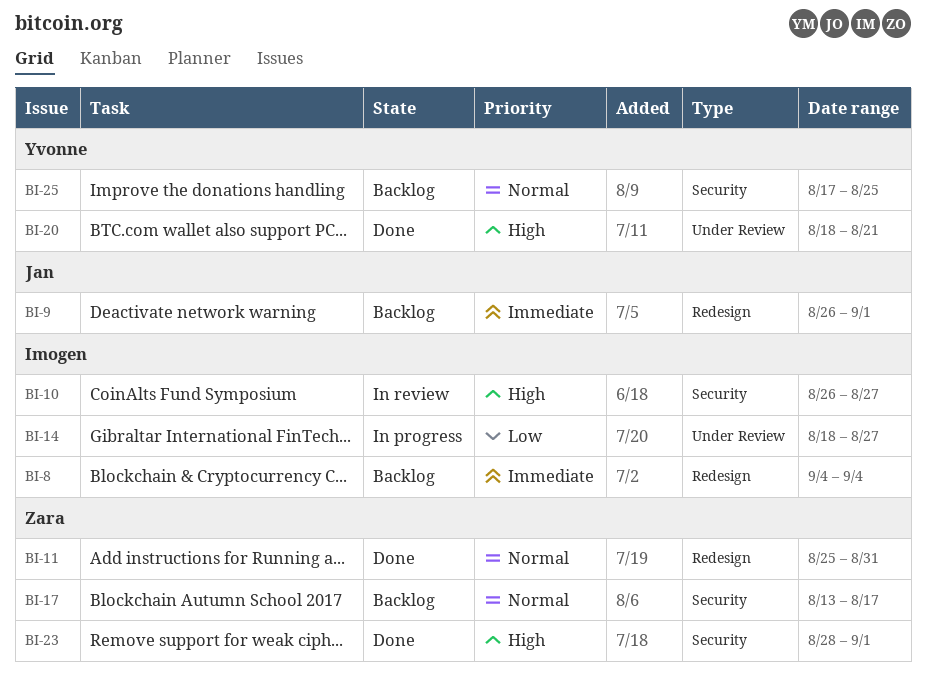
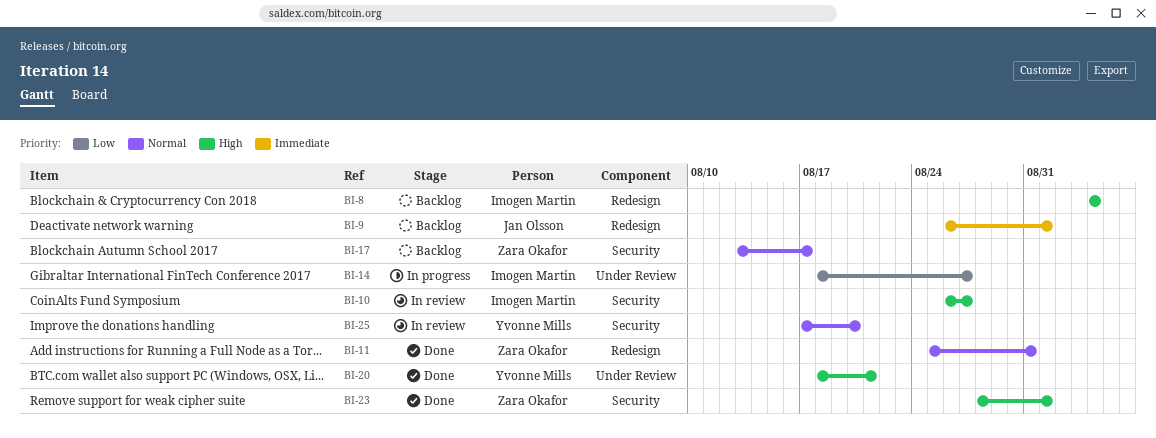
BI-8, priority: Immediate -> High
BI-25, status: Backlog -> In review
BI-25, due: Aug 25 -> Aug 20

